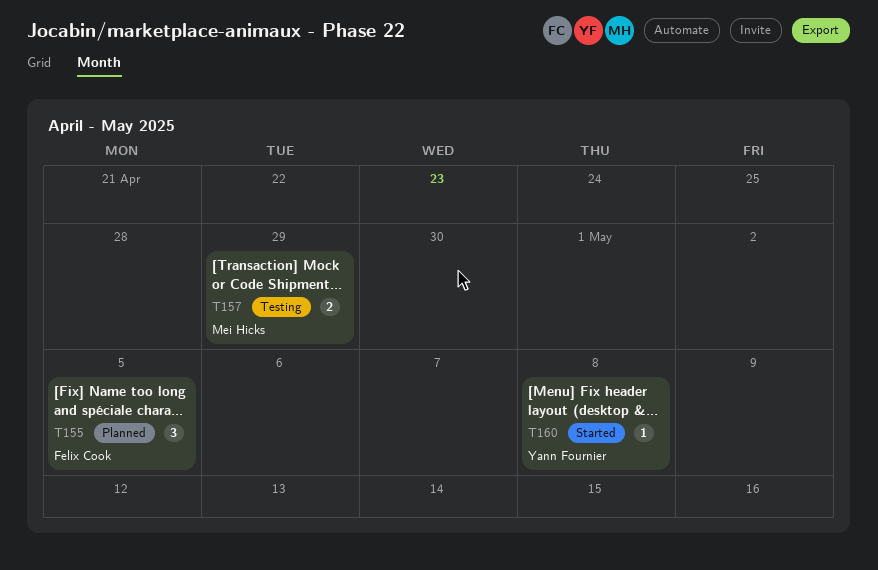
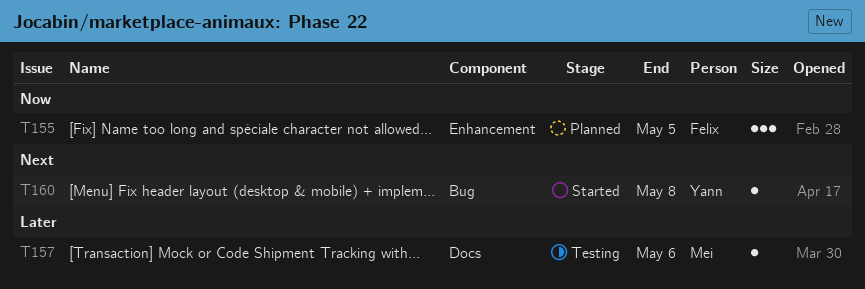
T157, estimate: 2 -> 1
T157, due: Apr 29 -> May 6

